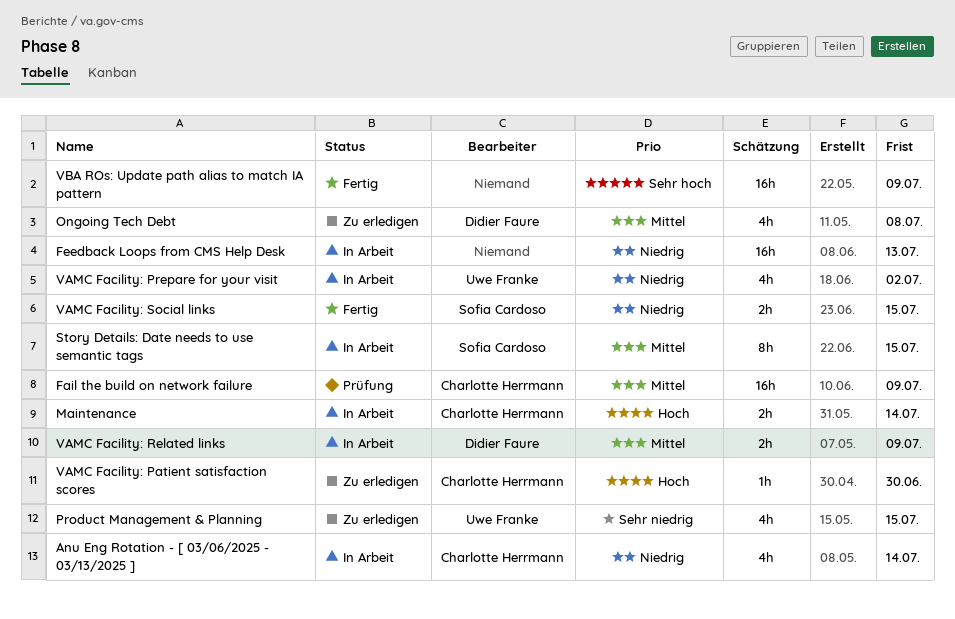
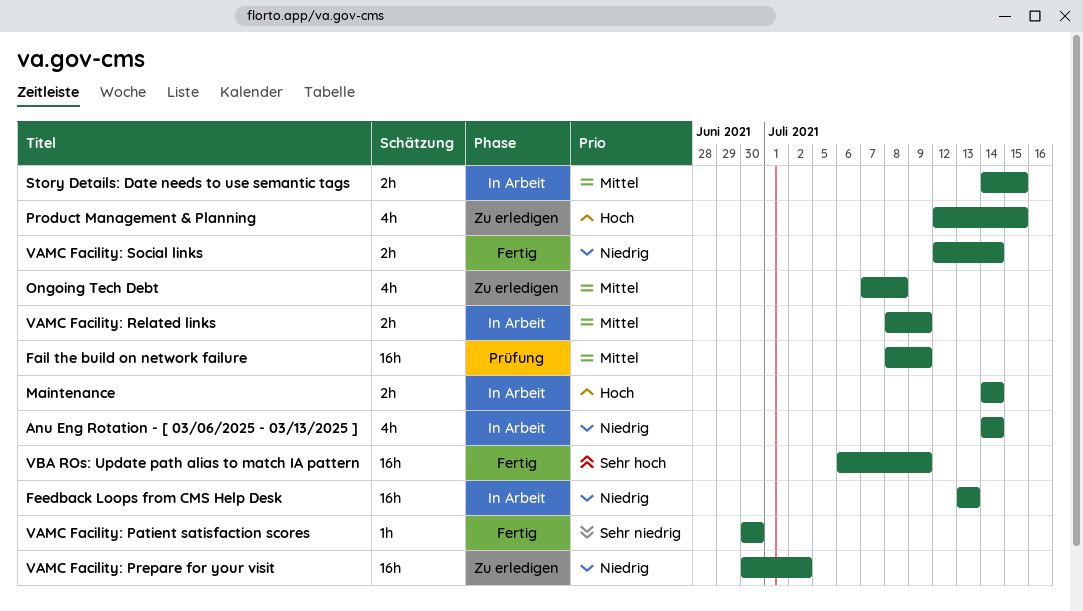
Product Management & Planning, priority: Sehr niedrig -> Hoch
Story Details: Date needs to use semantic tags, estimate: 8h -> 2h
VAMC Facility: Patient satisfaction scores, status: Zu erledigen -> Fertig
VAMC Facility: Patient satisfaction scores, priority: Hoch -> Sehr niedrig
VAMC Facility: Prepare for your visit, status: In Arbeit -> Zu erledigen
VAMC Facility: Prepare for your visit, estimate: 4h -> 16h
VAMC Facility: Social links, due: Jul 15 -> Jul 14

